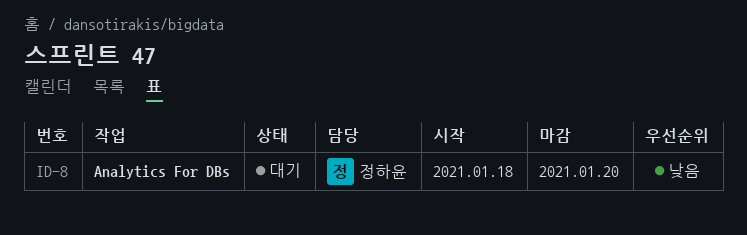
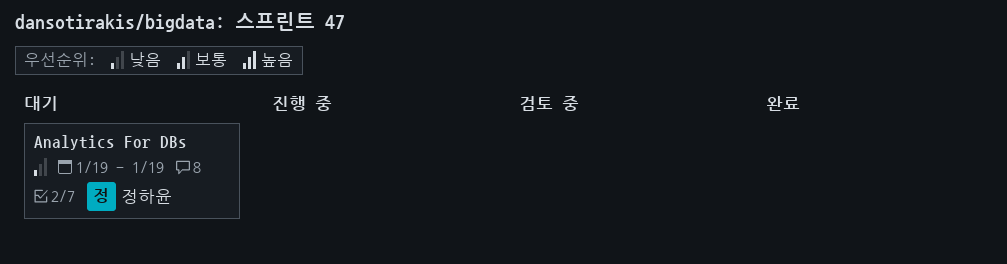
Analytics For DBs, start: Jan 18 -> Jan 19
Analytics For DBs, due: Jan 20 -> Jan 19

